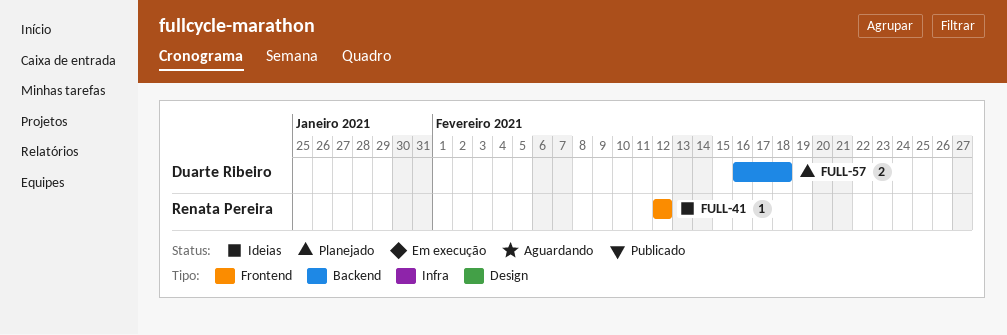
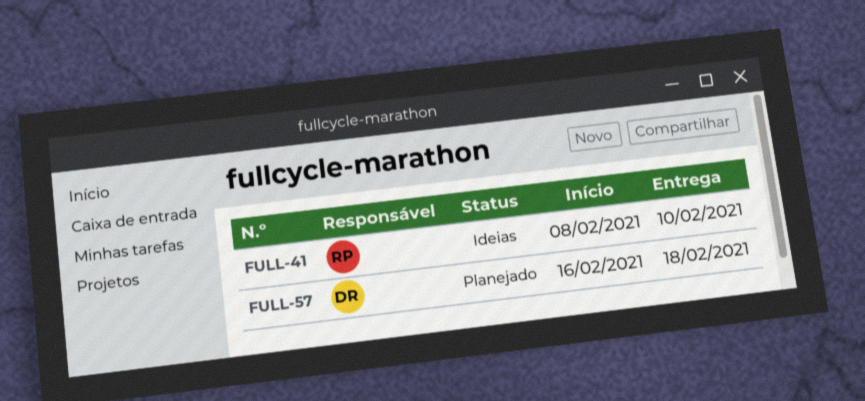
FULL-41, start: Feb 12 -> Feb 8
FULL-41, due: Feb 12 -> Feb 10

